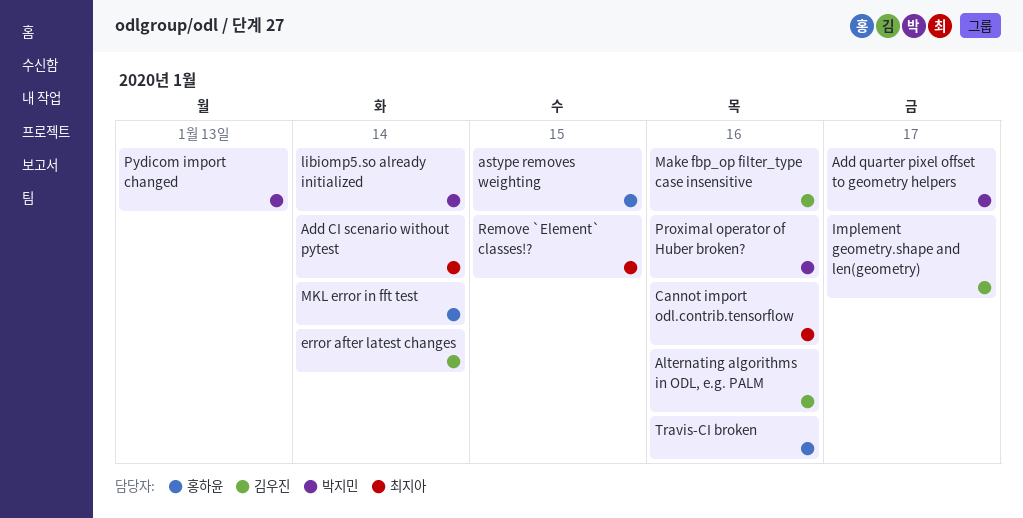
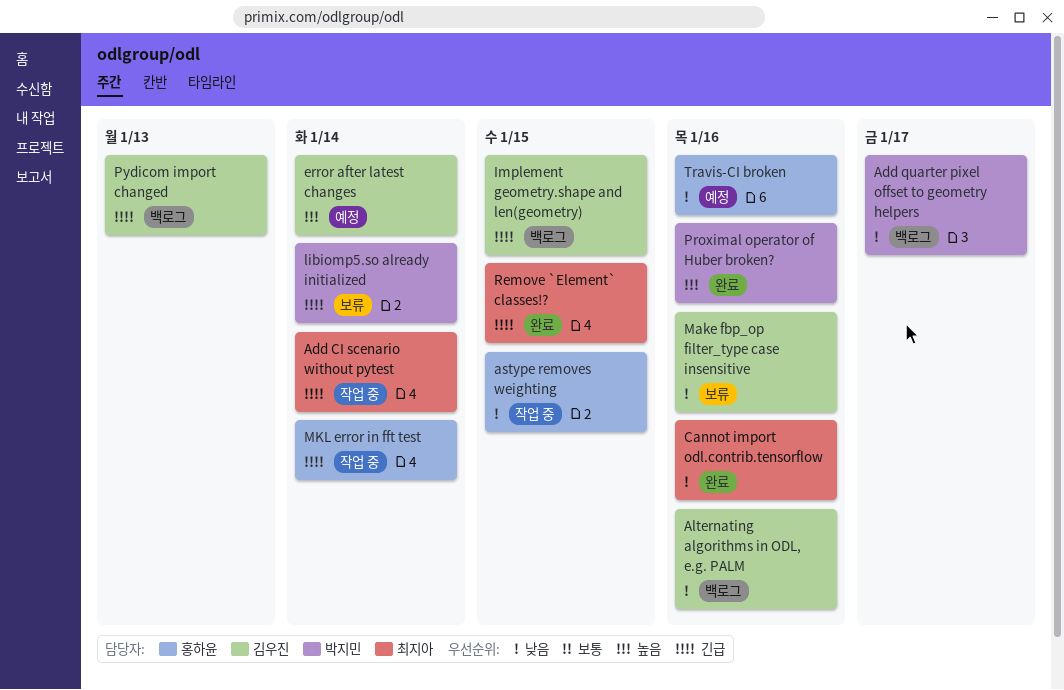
Implement geometry.shape and len(geometry), due: Jan 17 -> Jan 15
Pydicom import changed, owner: 박지민 -> 김우진

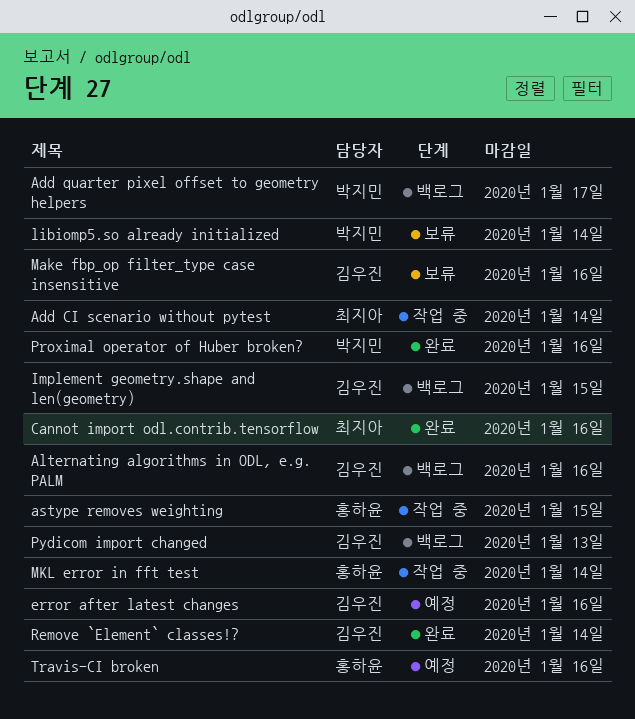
error after latest changes, due: Jan 14 -> Jan 16
Remove `Element` classes!?, owner: 최지아 -> 김우진
Remove `Element` classes!?, due: Jan 15 -> Jan 14

